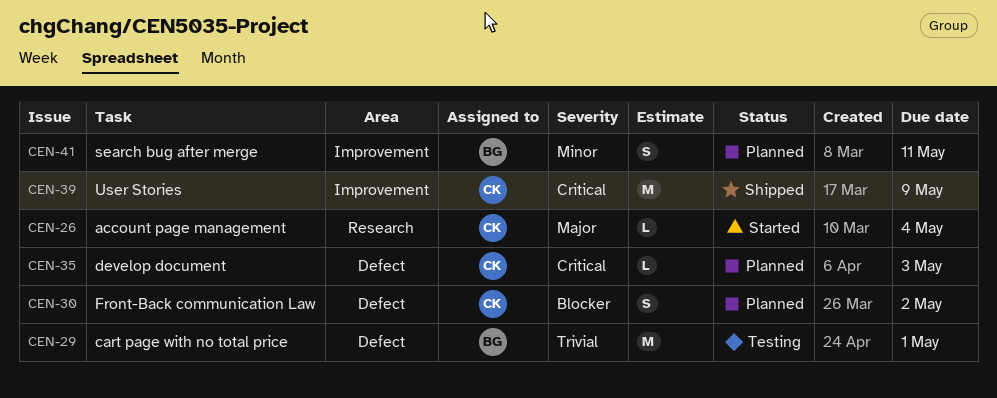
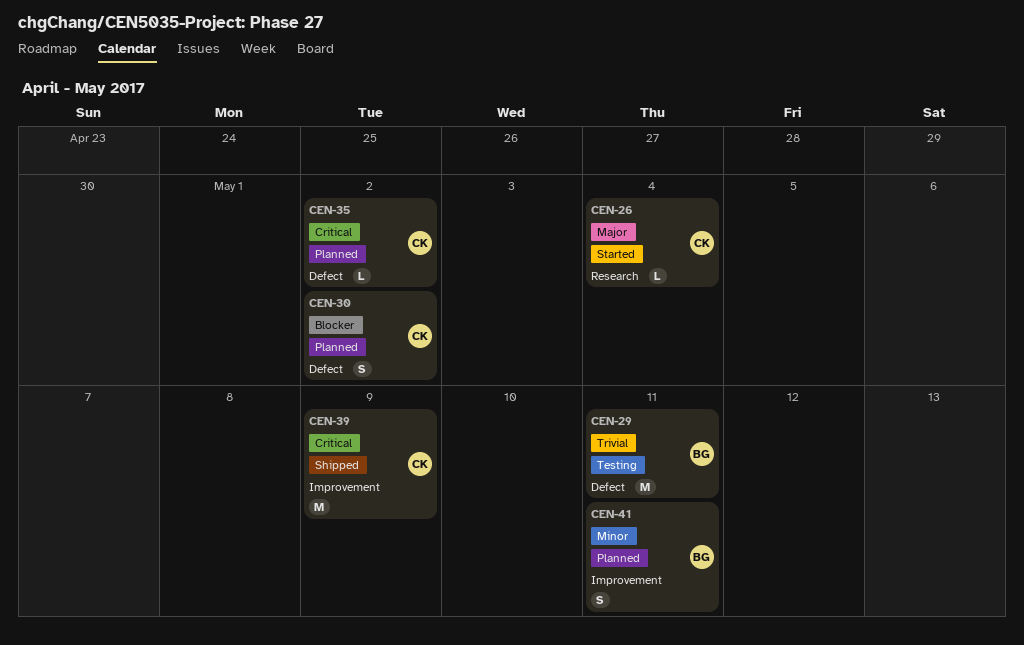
CEN-29, due: May 1 -> May 11
CEN-35, due: May 3 -> May 2

